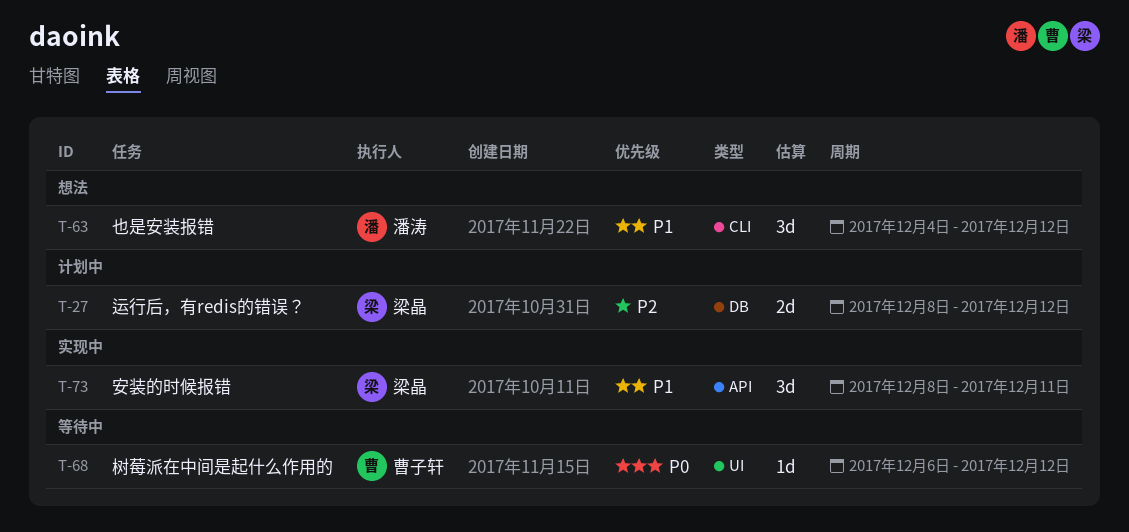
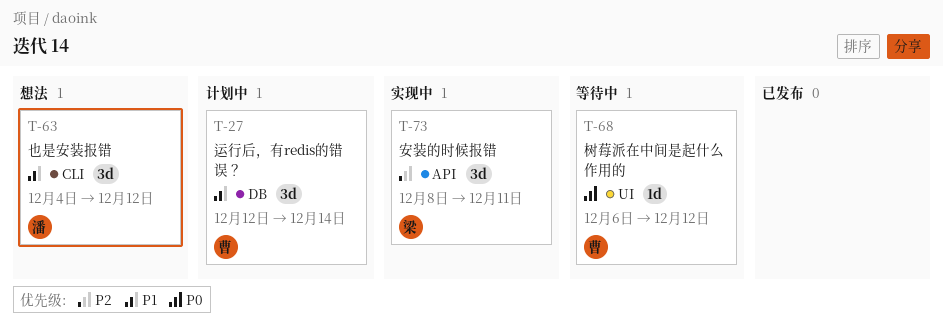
T-27, owner: 梁晶 -> 曹子轩
T-27, priority: P2 -> P1
T-27, estimate: 2d -> 3d
T-27, start: Dec 8 -> Dec 12
T-27, due: Dec 12 -> Dec 14
T-73, priority: P1 -> P2

